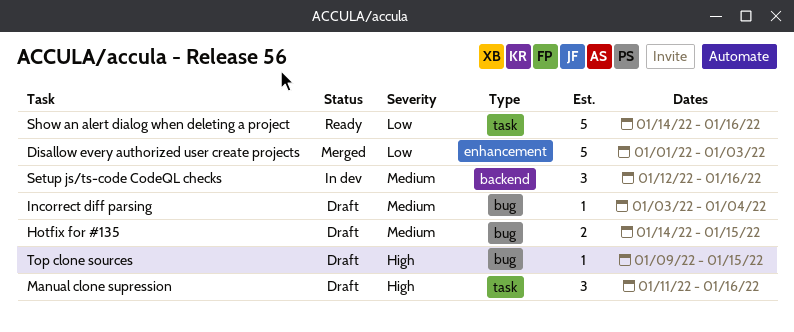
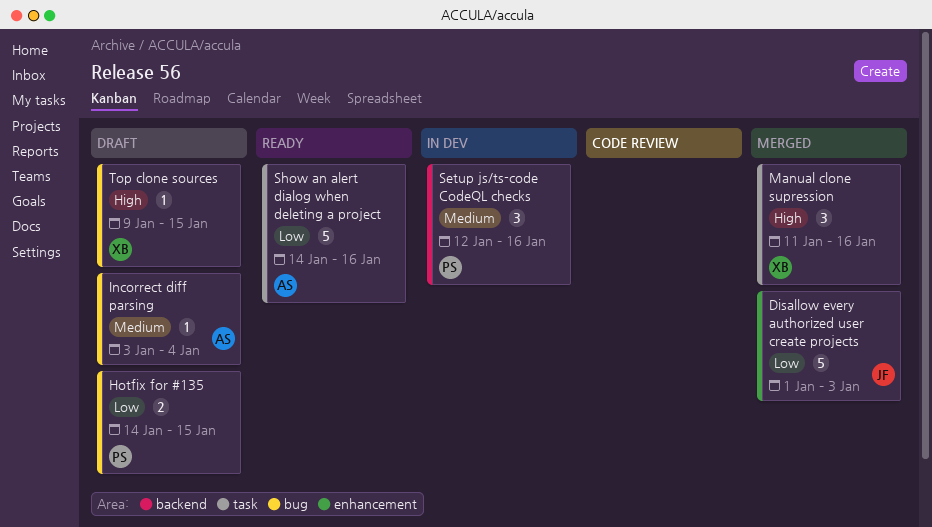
Hotfix for #135, priority: Medium -> Low
Manual clone supression, status: Draft -> Merged

